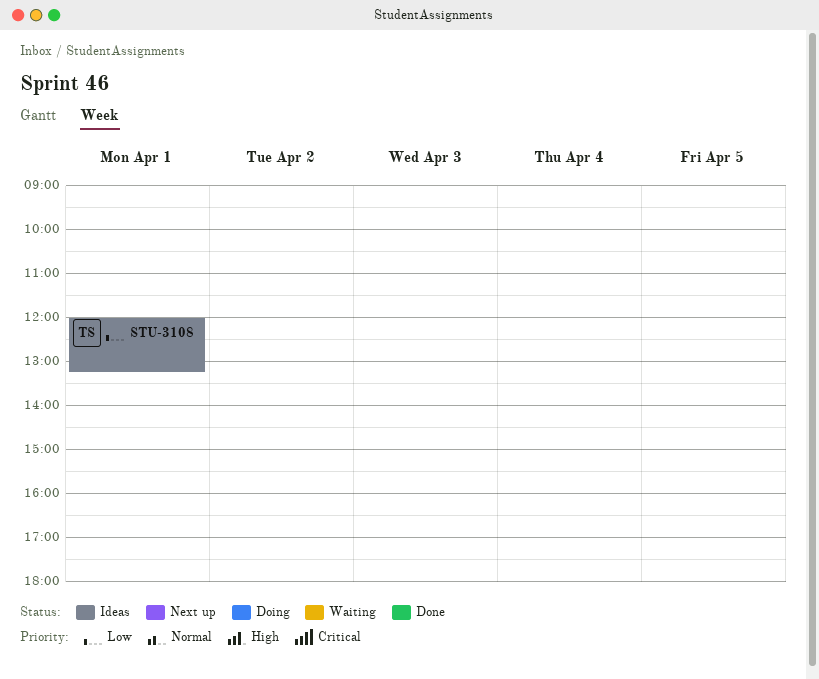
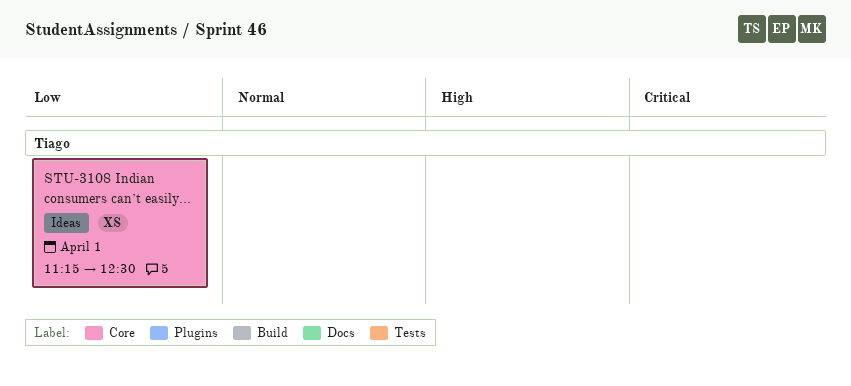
STU-3108, begins: 12:00 -> 11:15
STU-3108, ends: 13:15 -> 12:30

